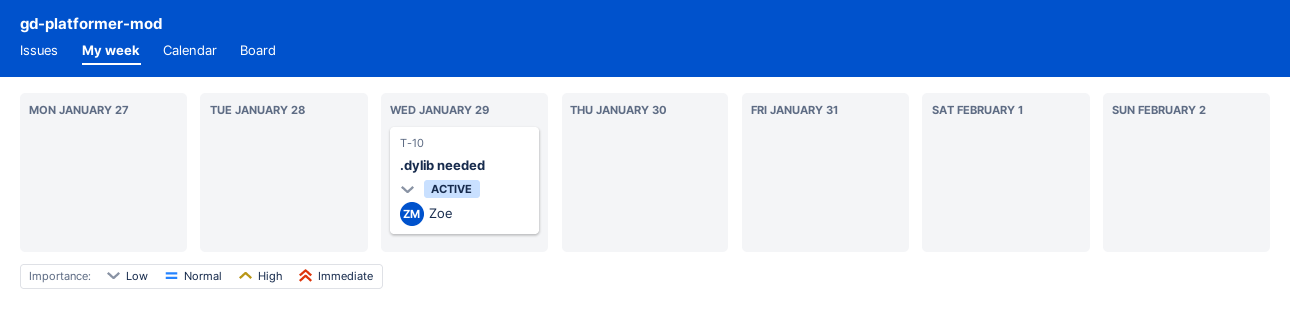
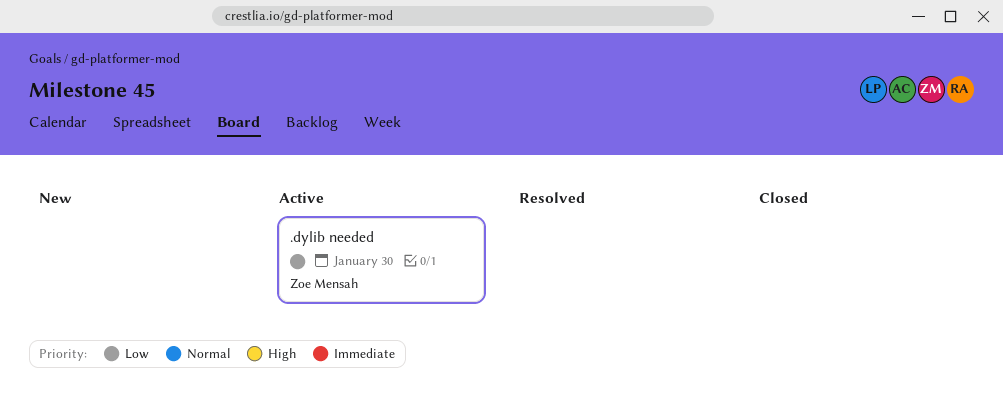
.dylib needed, due: Jan 29 -> Jan 30

